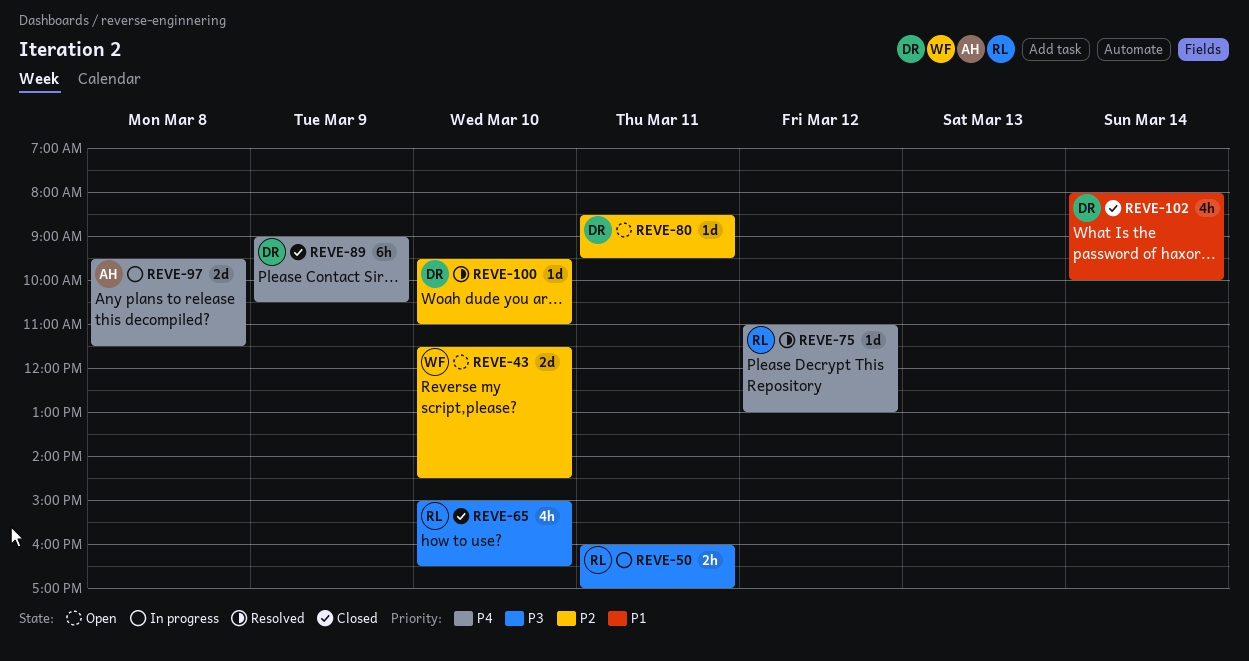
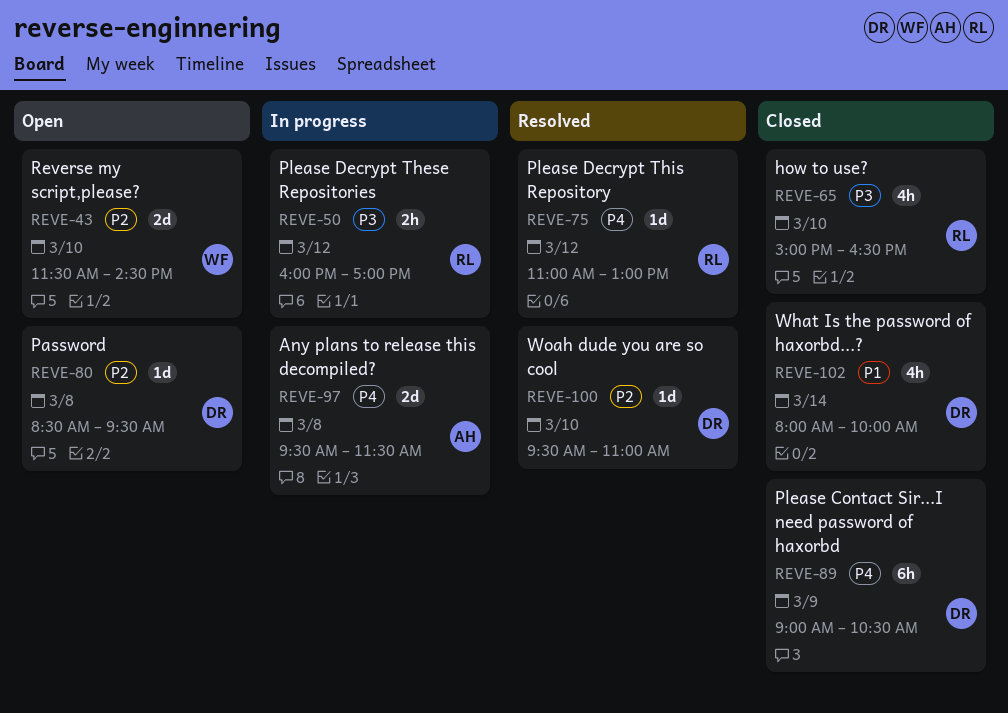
REVE-50, day: Mar 11 -> Mar 12
REVE-80, day: Mar 11 -> Mar 8

